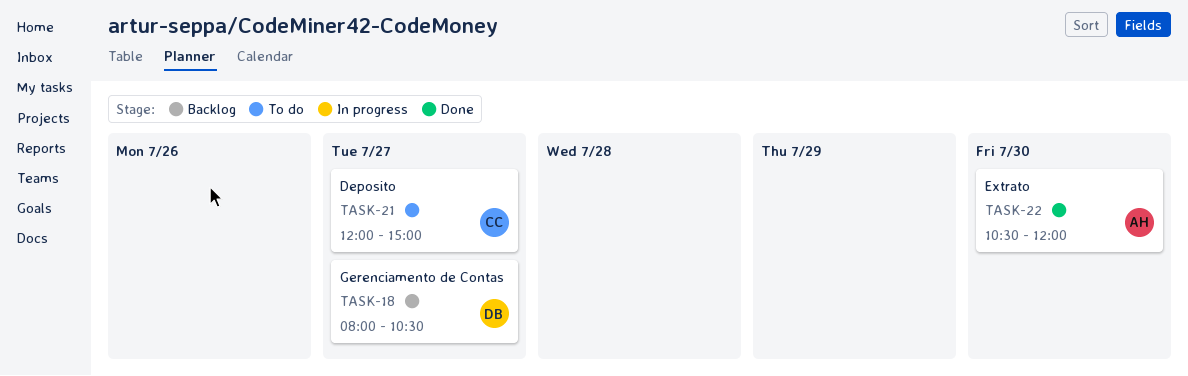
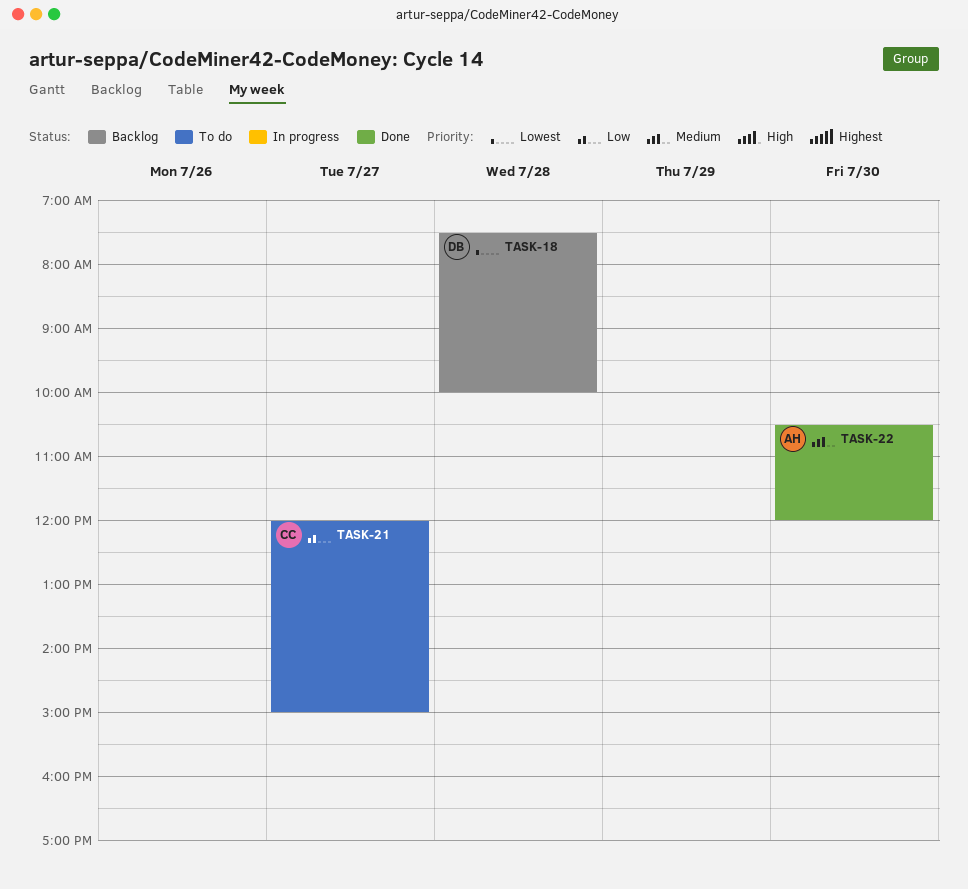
TASK-18, day: Jul 27 -> Jul 28
TASK-18, begins: 08:00 -> 07:30
TASK-18, ends: 10:30 -> 10:00

